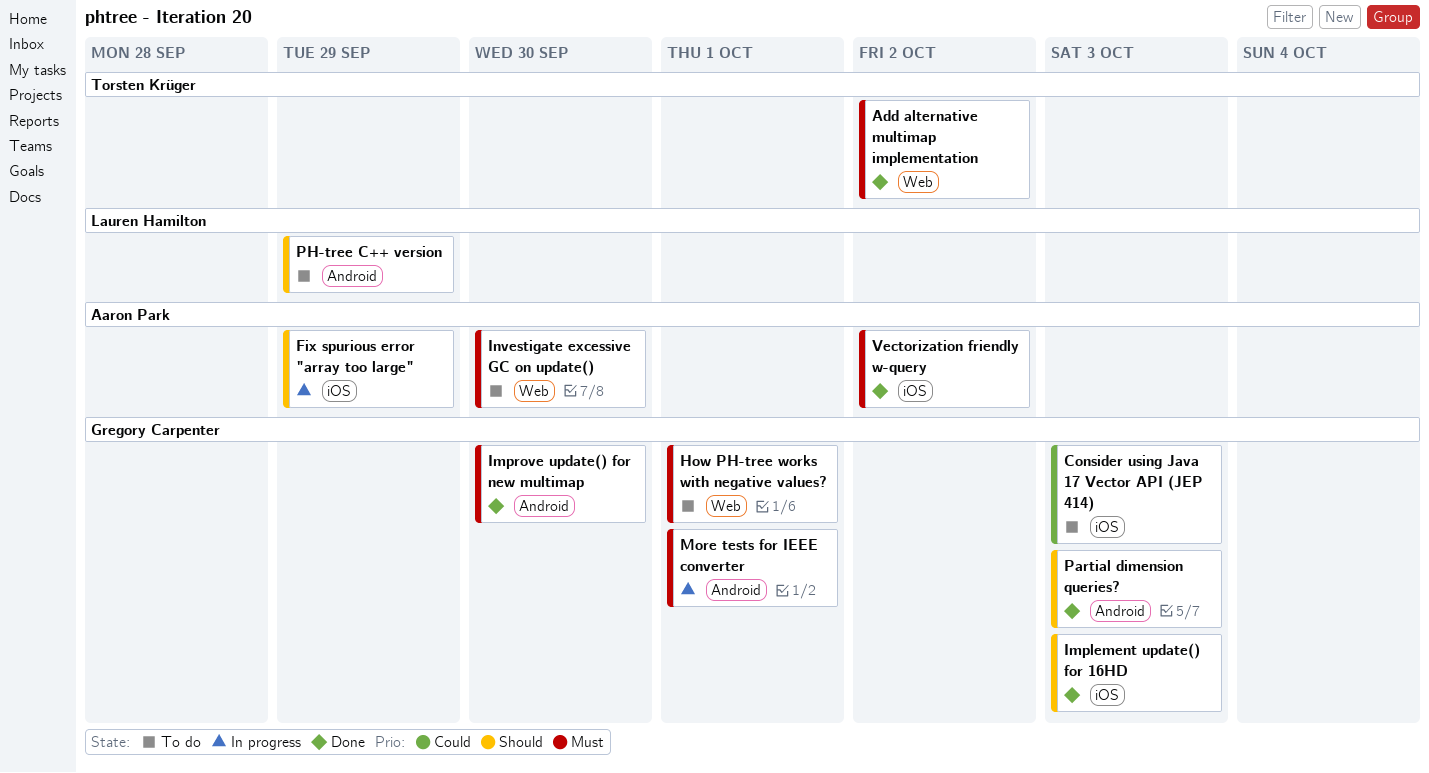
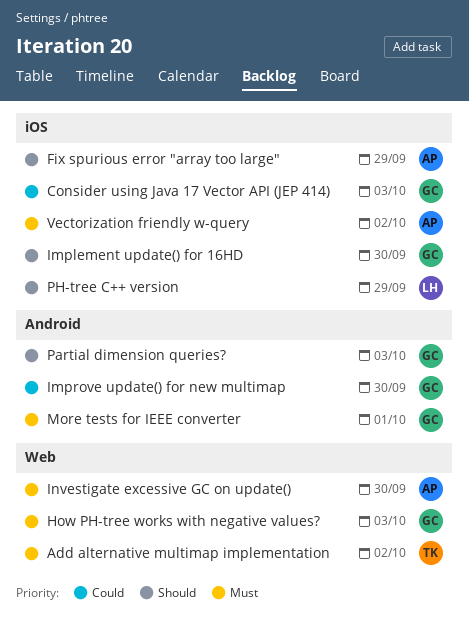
How PH-tree works with negative values?, due: Oct 1 -> Oct 3
Implement update() for 16HD, due: Oct 3 -> Sep 30
Improve update() for new multimap, priority: Must -> Could
PH-tree C++ version, label: Android -> iOS

